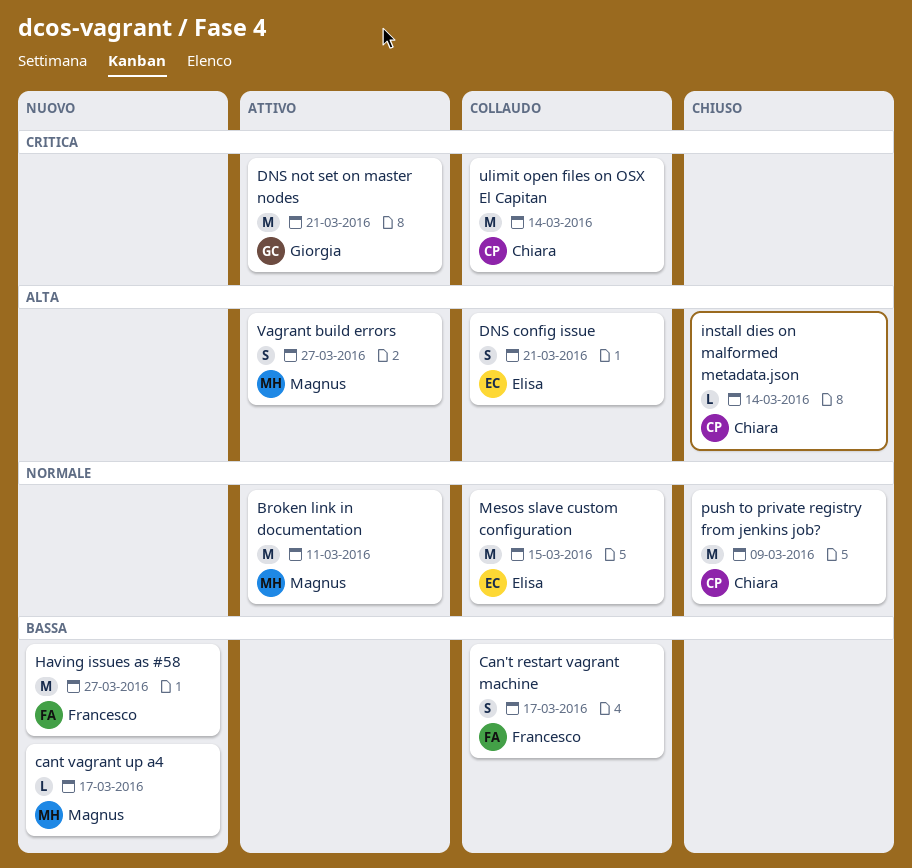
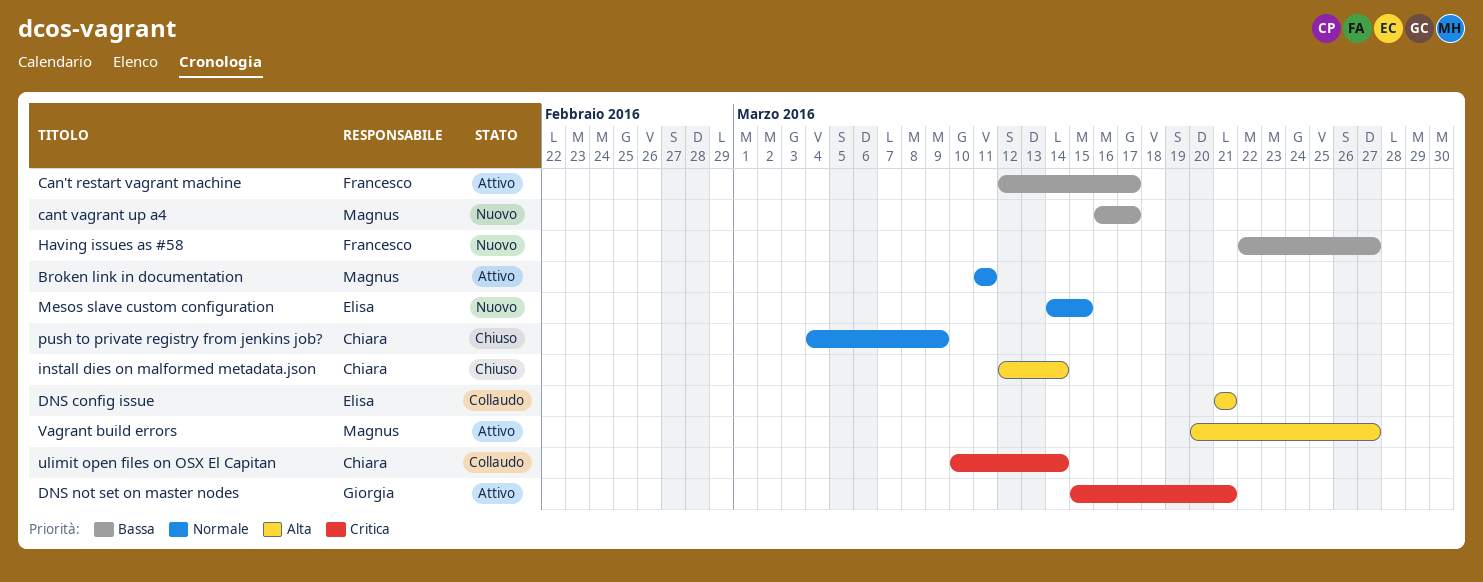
Can't restart vagrant machine, status: Collaudo -> Attivo
Mesos slave custom configuration, status: Collaudo -> Nuovo

